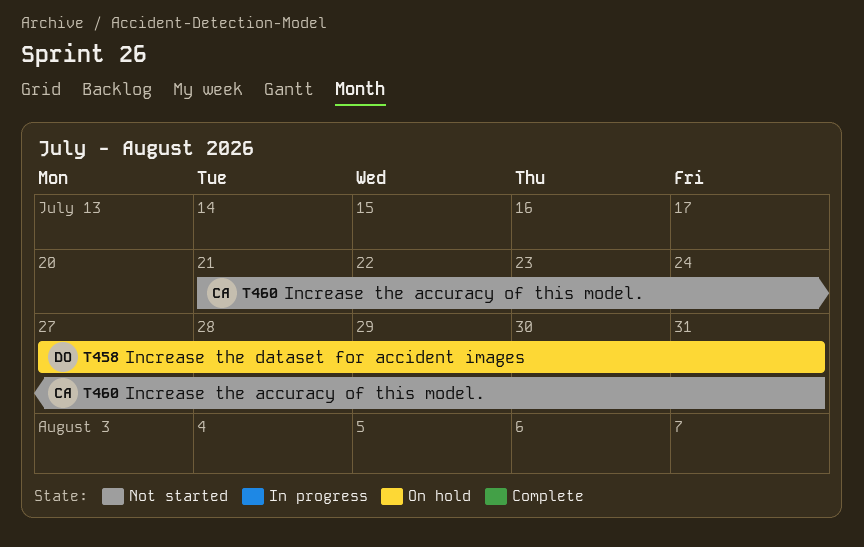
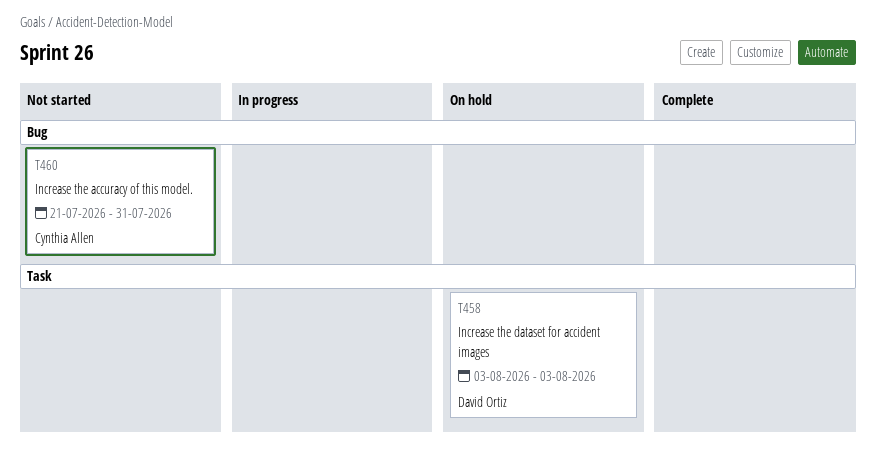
T458, start: Jul 27 -> Aug 3
T458, due: Jul 31 -> Aug 3

